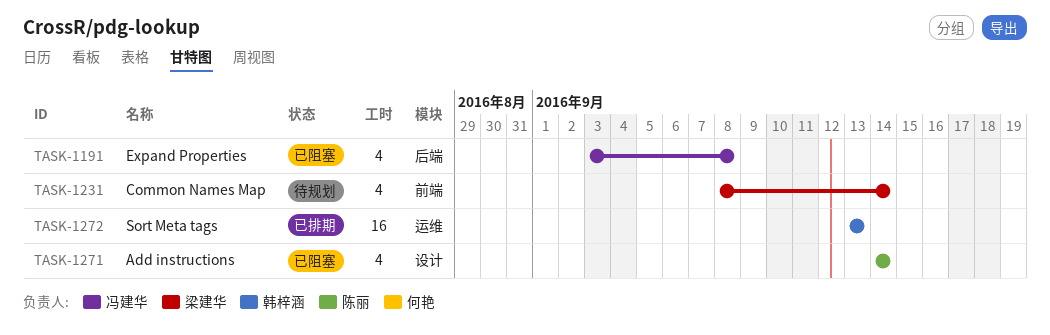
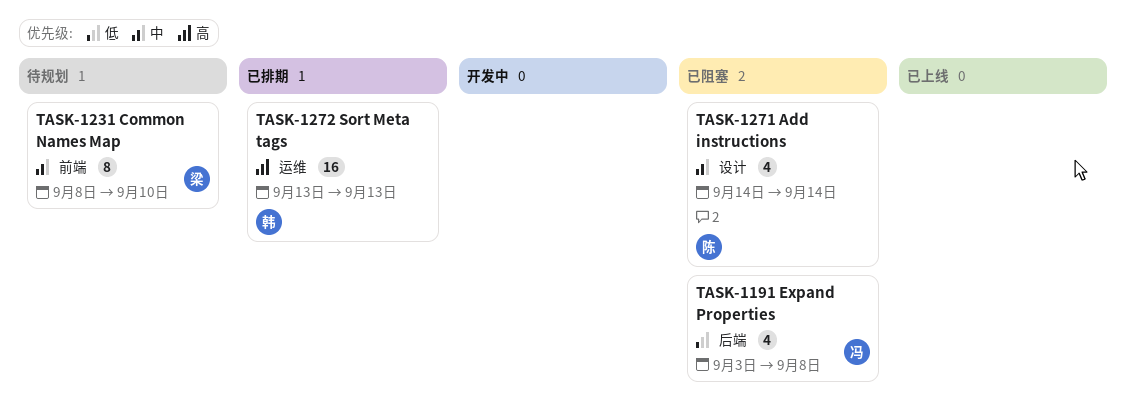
TASK-1231, estimate: 4 -> 8
TASK-1231, due: Sep 14 -> Sep 10

